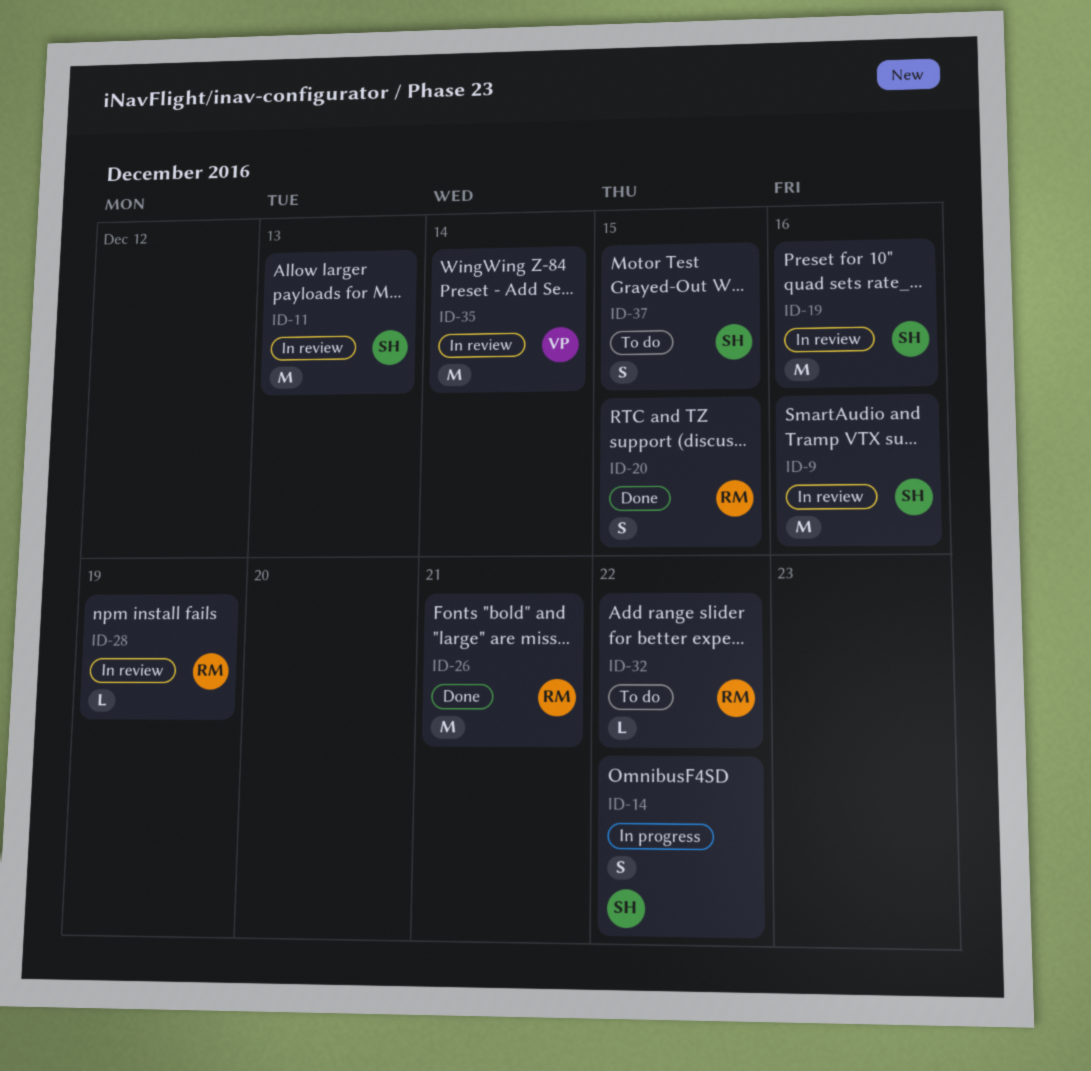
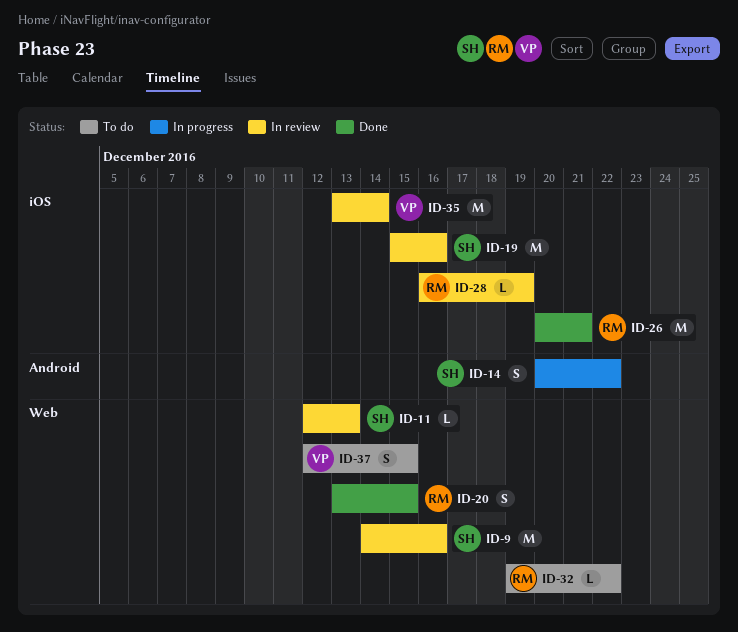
ID-11, estimate: M -> L
ID-37, owner: SH -> VP

